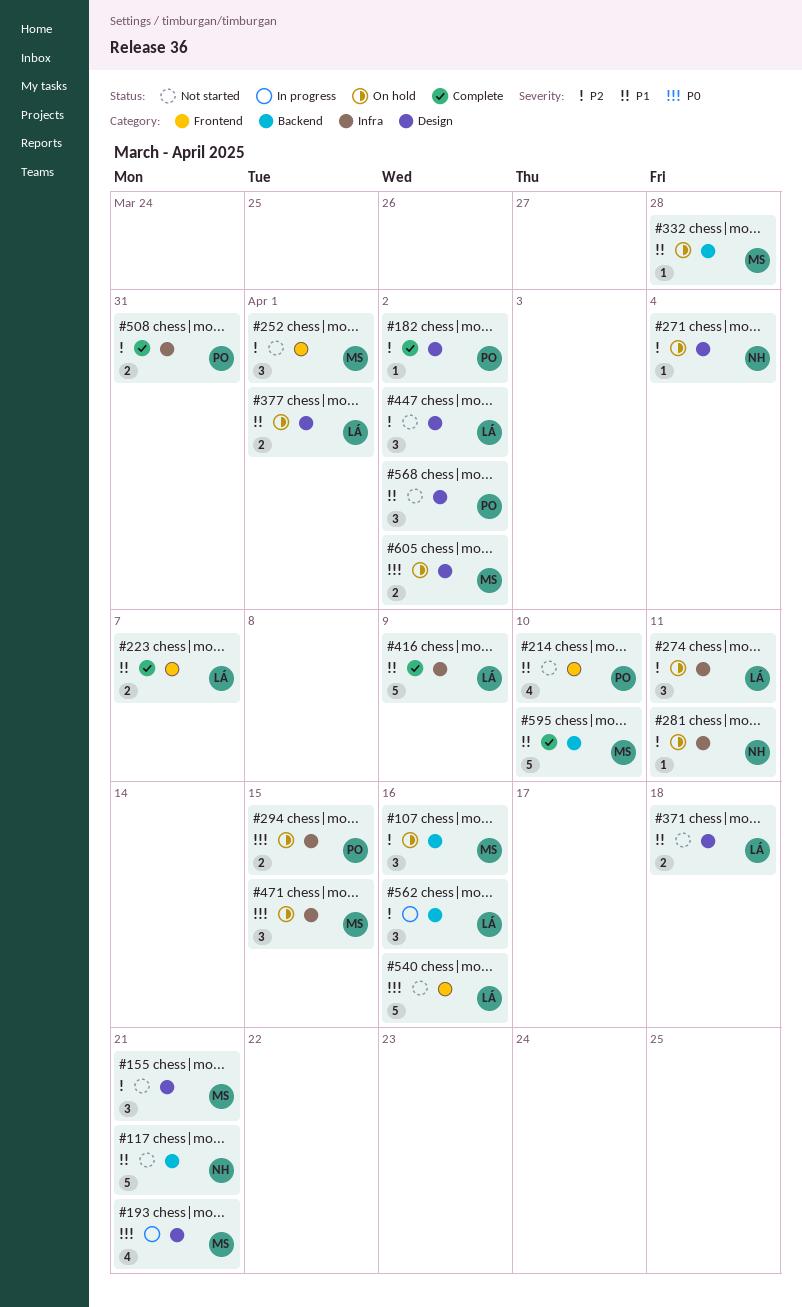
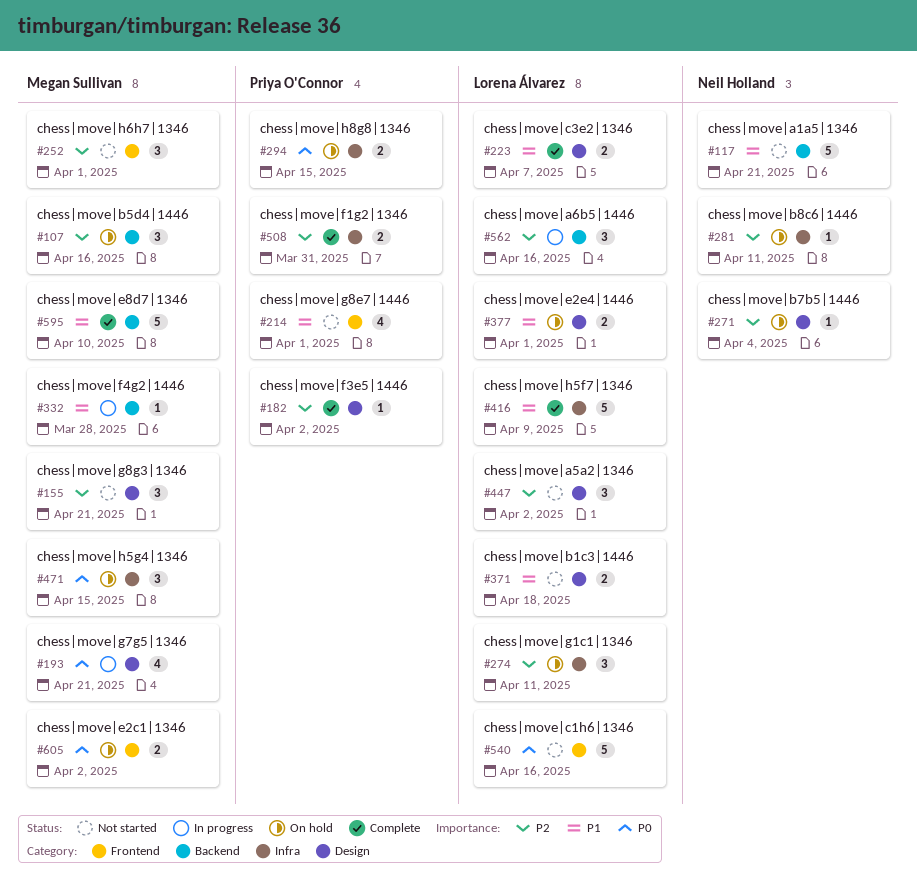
#214, due: Apr 10 -> Apr 1
#223, label: Frontend -> Design
#332, status: On hold -> In progress
#568: present -> none
#605, label: Design -> Frontend

